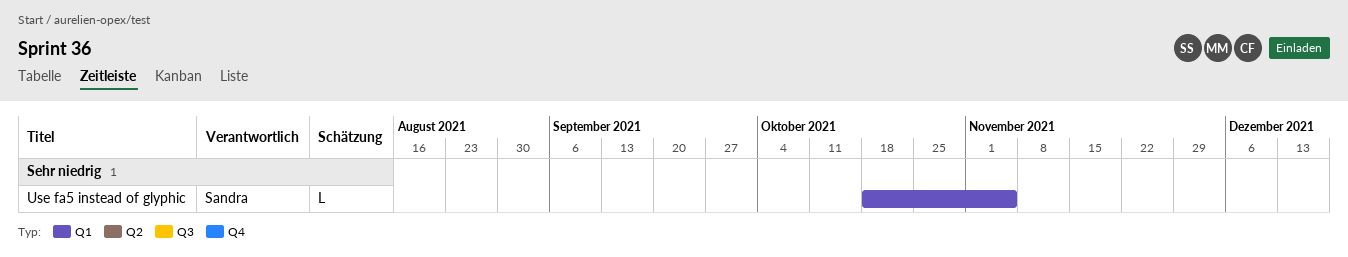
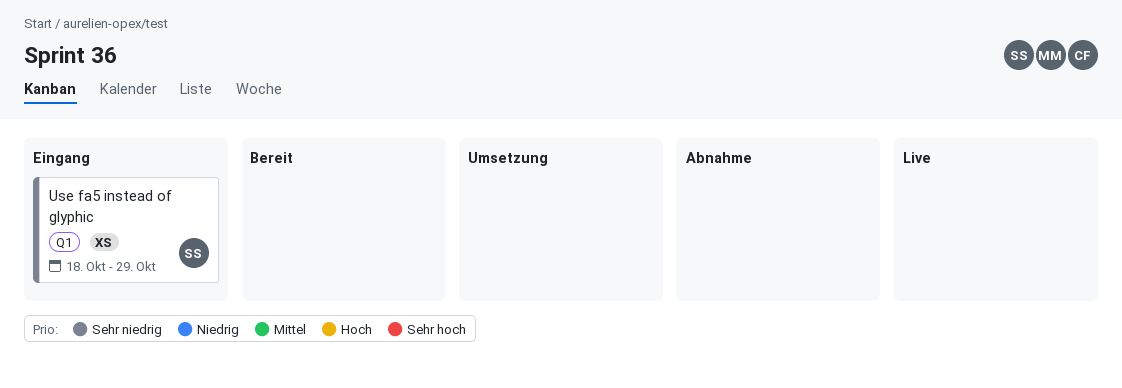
Use fa5 instead of glyphic, estimate: L -> XS
Use fa5 instead of glyphic, due: Nov 5 -> Oct 29

